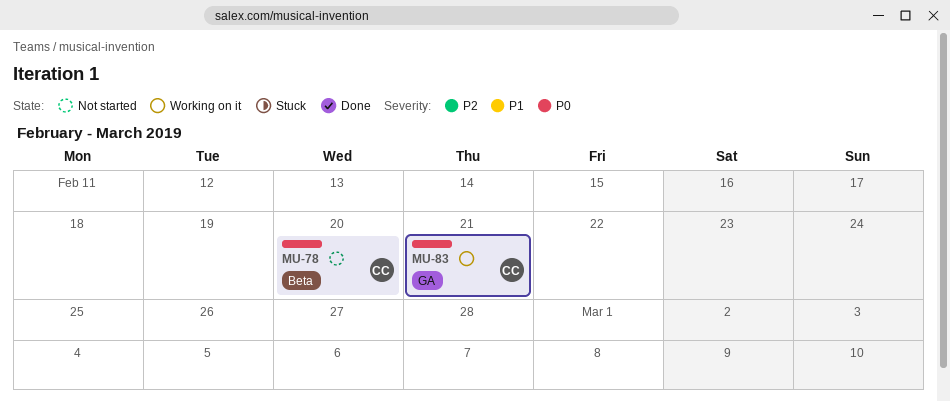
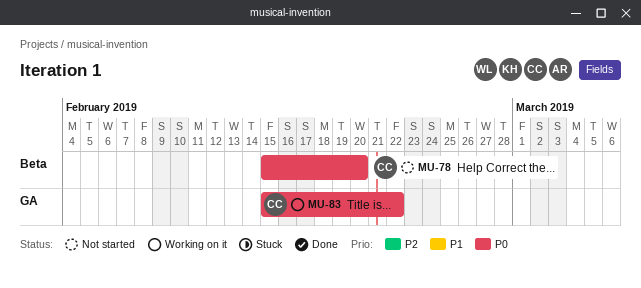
MU-83, due: Feb 21 -> Feb 22

